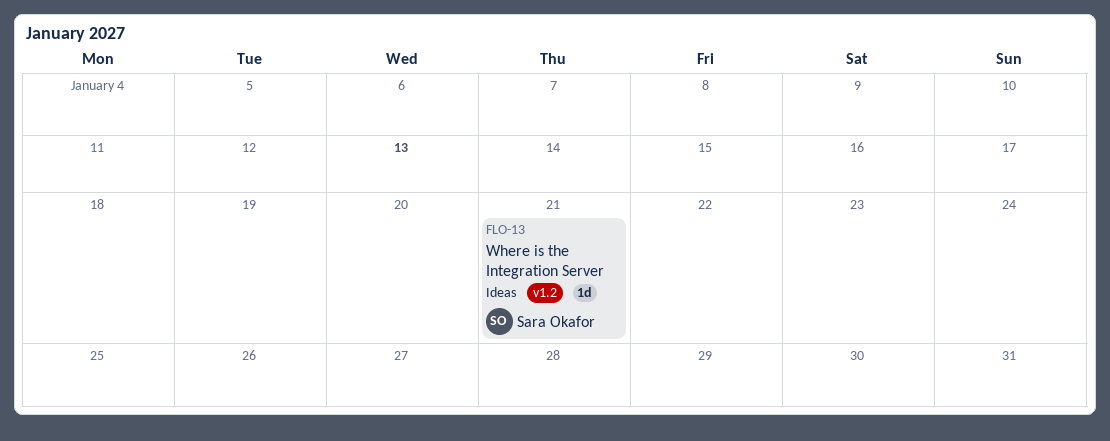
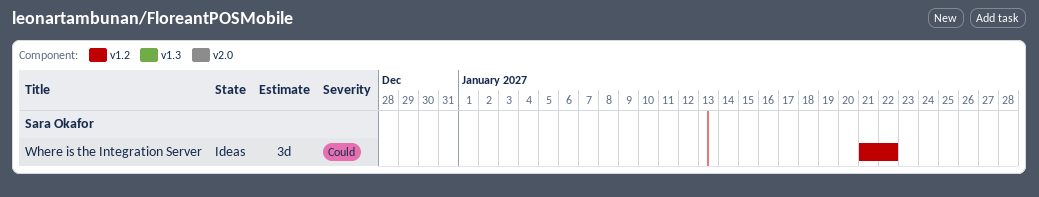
Where is the Integration Server, estimate: 1d -> 3d
Where is the Integration Server, due: Jan 21 -> Jan 22

